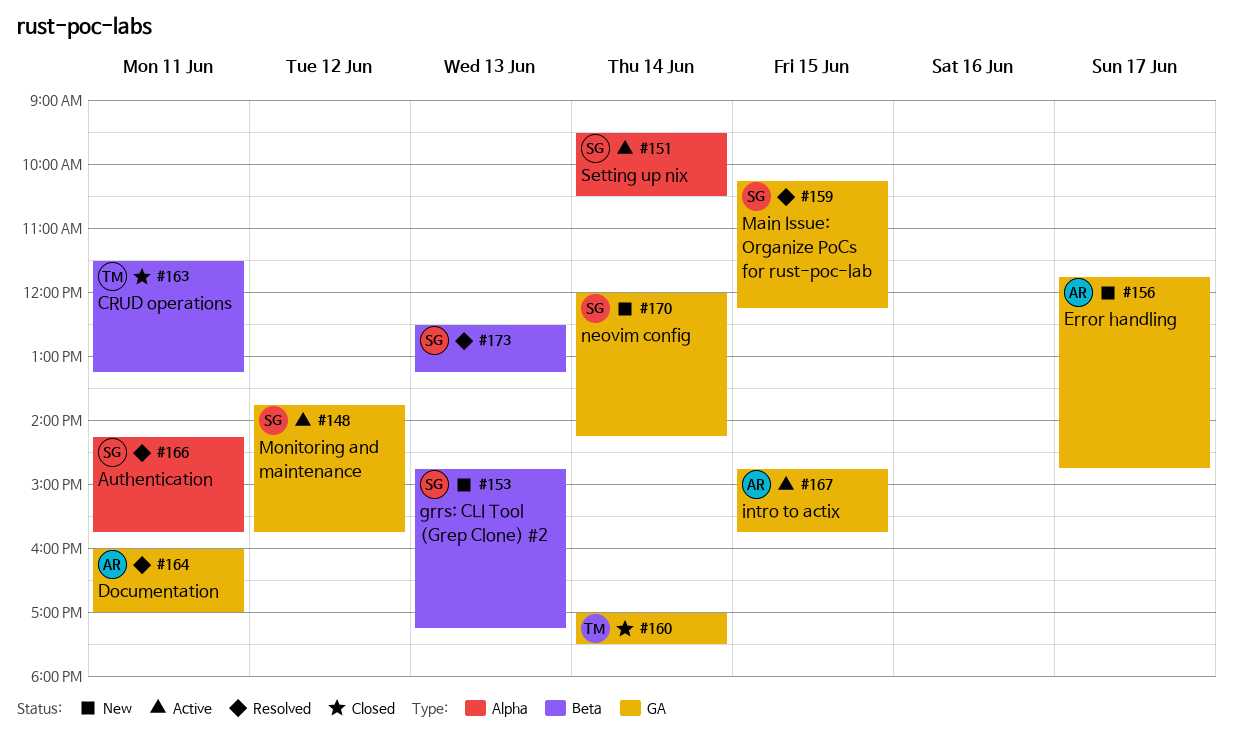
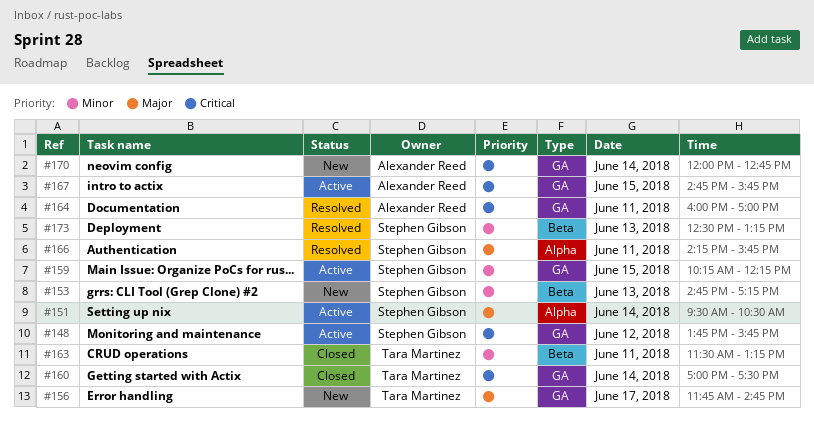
#156, owner: Alexander Reed -> Tara Martinez
#159, status: Resolved -> Active
#170, owner: Stephen Gibson -> Alexander Reed
#170, ends: 14:15 -> 12:45

